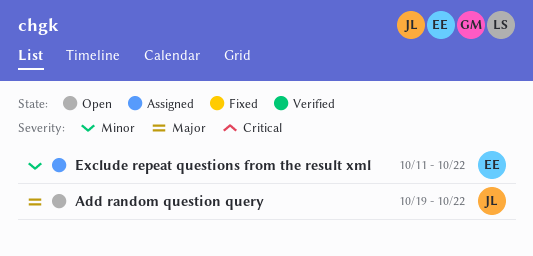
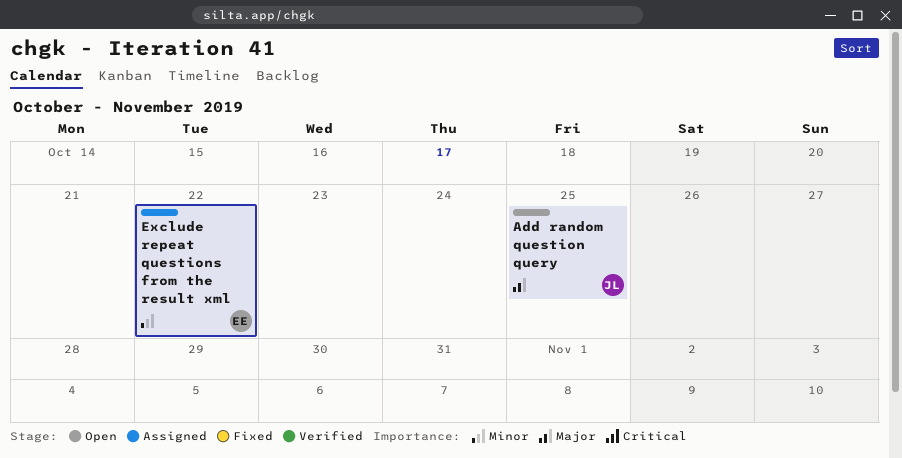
Add random question query, due: Oct 22 -> Oct 25

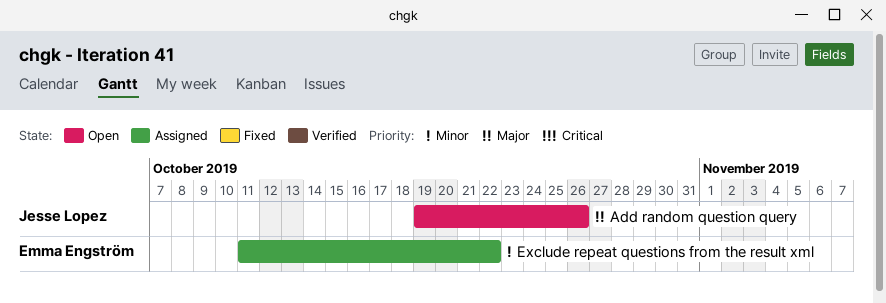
Add random question query, due: Oct 25 -> Oct 26

